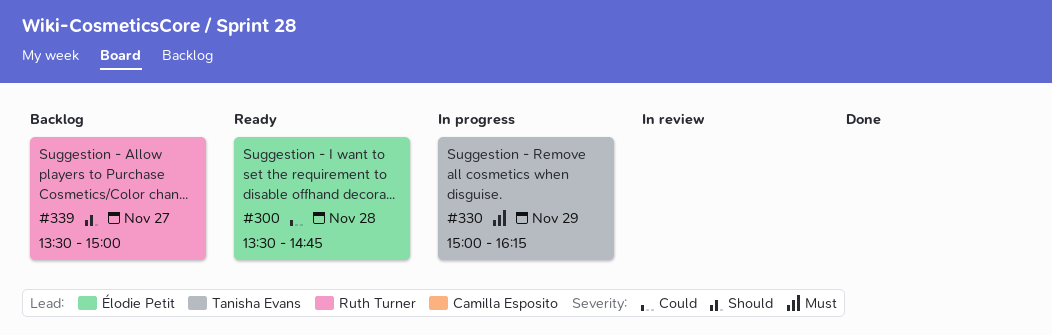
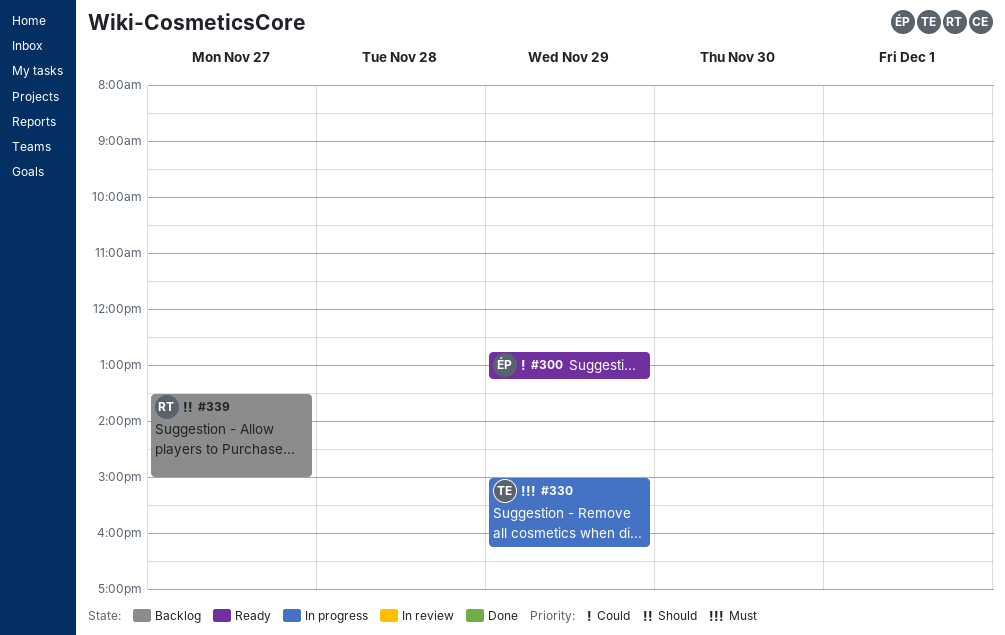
#300, day: Nov 28 -> Nov 29
#300, begins: 13:30 -> 12:45
#300, ends: 14:45 -> 13:15

